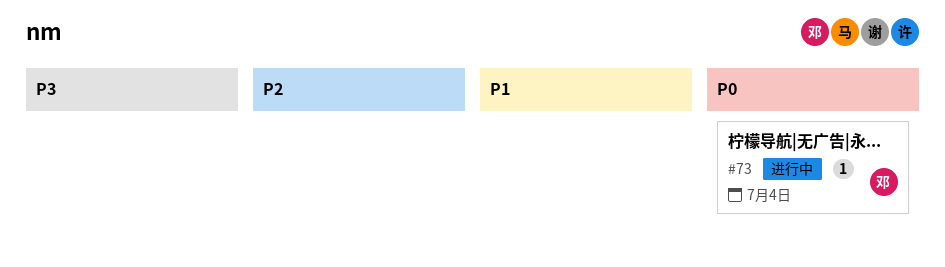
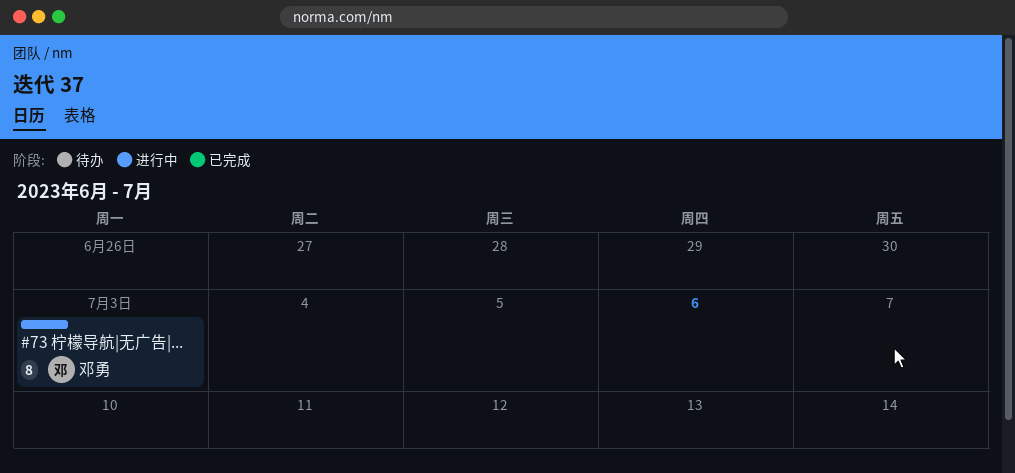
#73, estimate: 1 -> 8
#73, due: Jul 4 -> Jul 3

